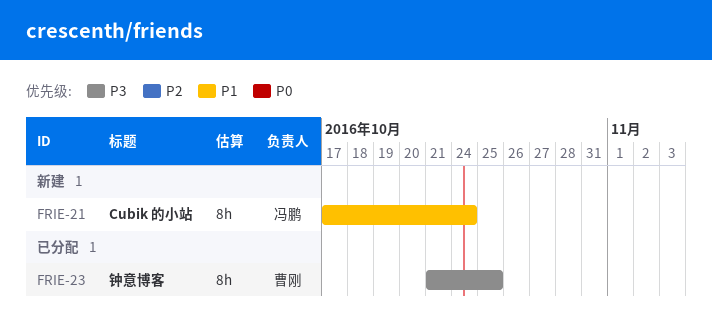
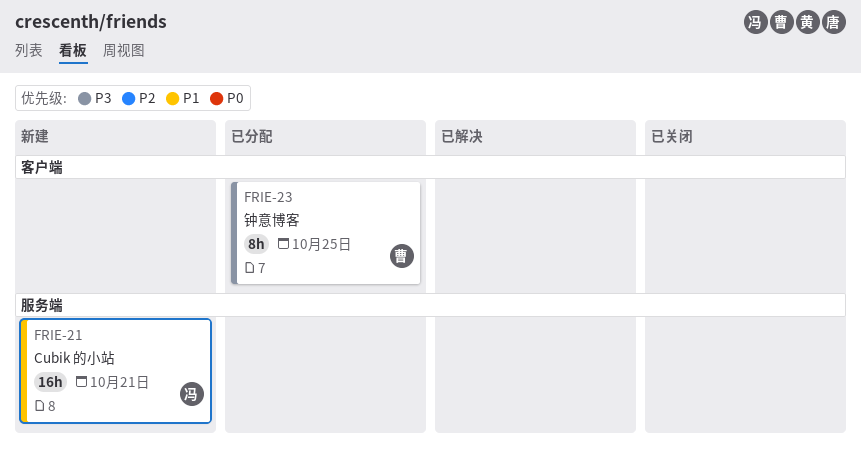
FRIE-21, estimate: 8h -> 16h
FRIE-21, due: Oct 24 -> Oct 21

